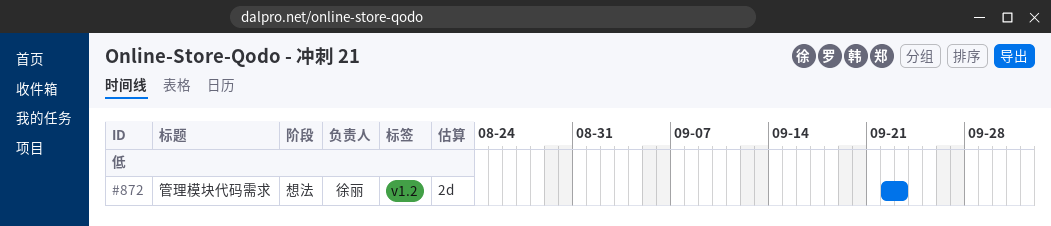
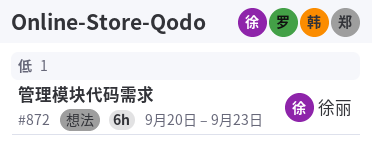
#872, estimate: 2d -> 6h
#872, start: Sep 22 -> Sep 20

